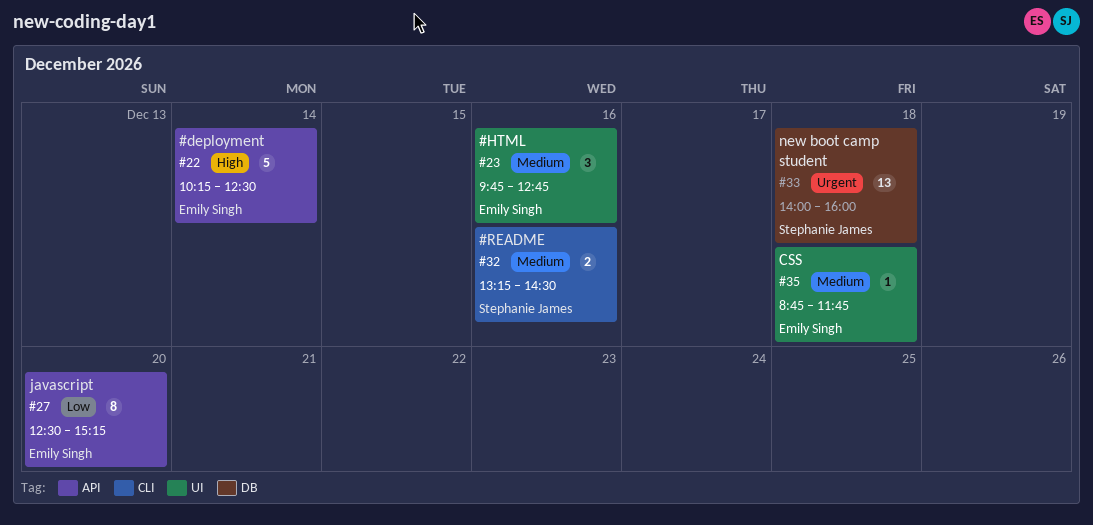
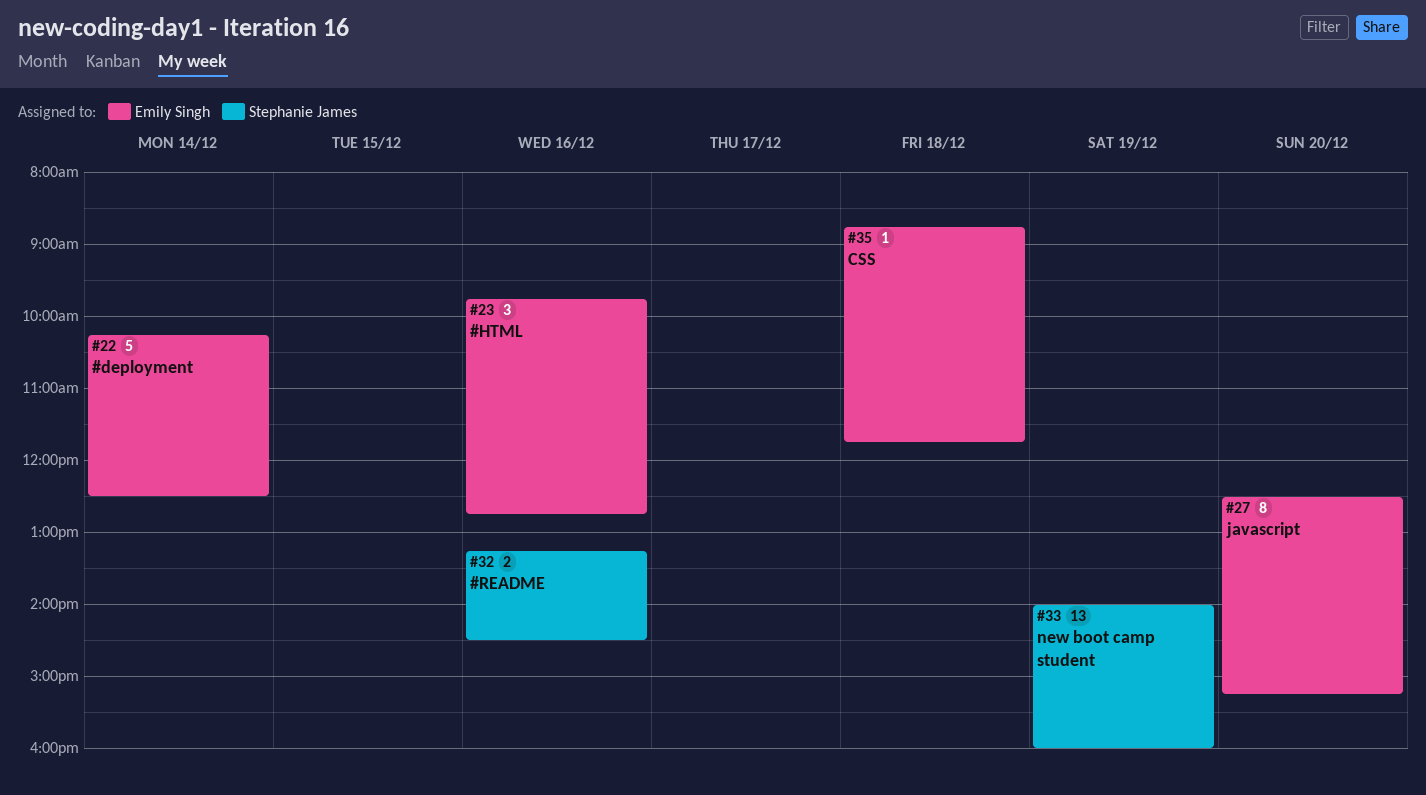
#33, day: Dec 18 -> Dec 19

